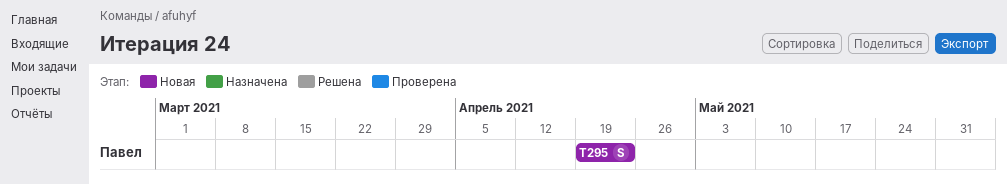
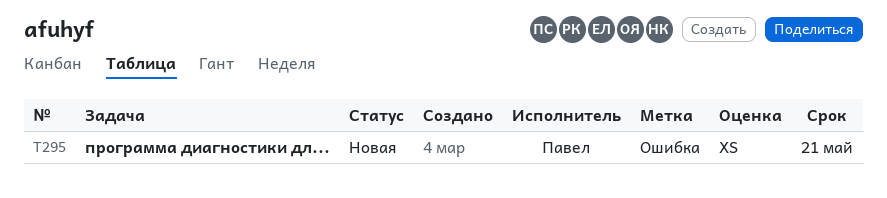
T295, estimate: S -> XS
T295, due: Apr 23 -> May 21

